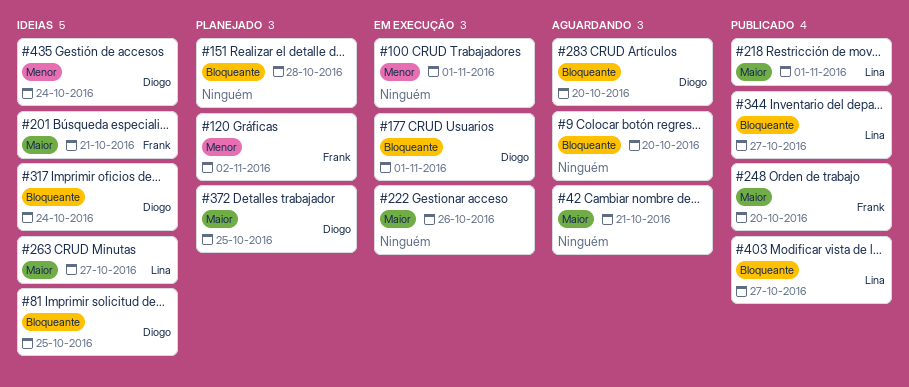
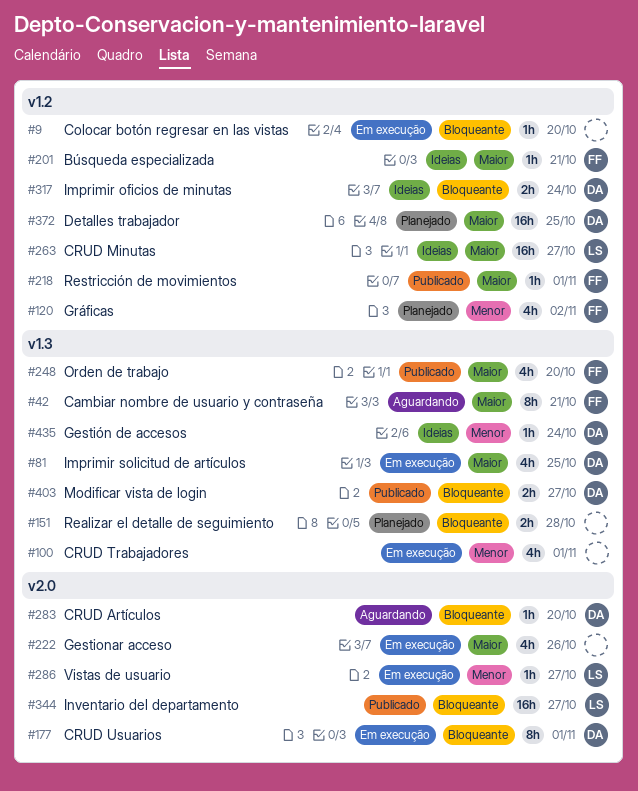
#9, status: Aguardando -> Em execução
#42, owner: none -> Frank
#81, status: Ideias -> Em execução
#81, priority: Bloqueante -> Maior
#218, owner: Lina -> Frank
#286: none -> present
#403, owner: Lina -> Diogo

